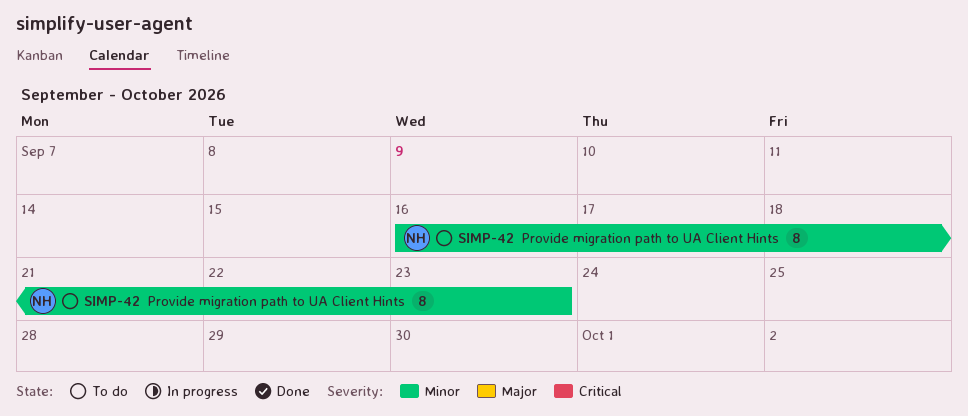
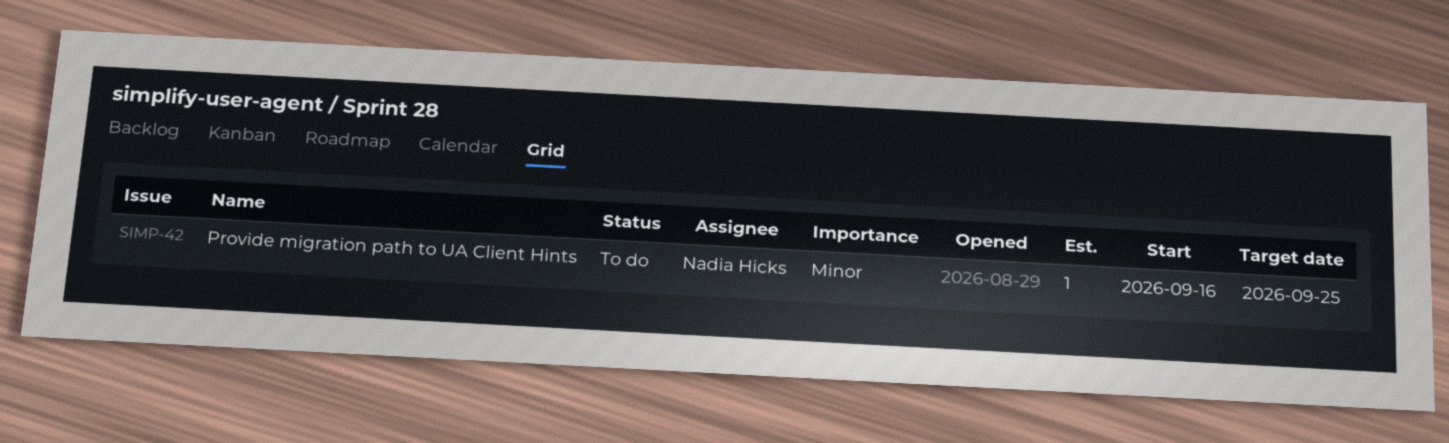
SIMP-42, estimate: 8 -> 1
SIMP-42, due: Sep 23 -> Sep 25

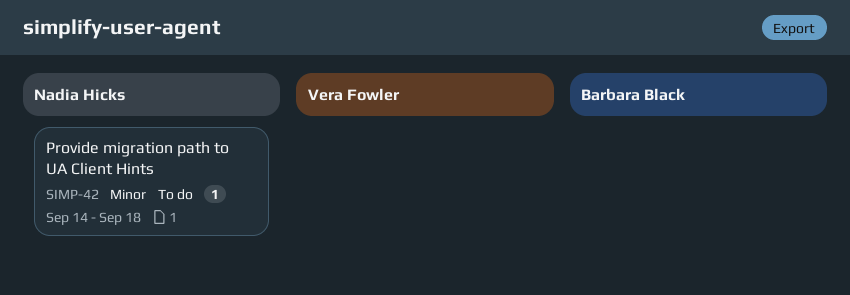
SIMP-42, start: Sep 16 -> Sep 14
SIMP-42, due: Sep 25 -> Sep 18

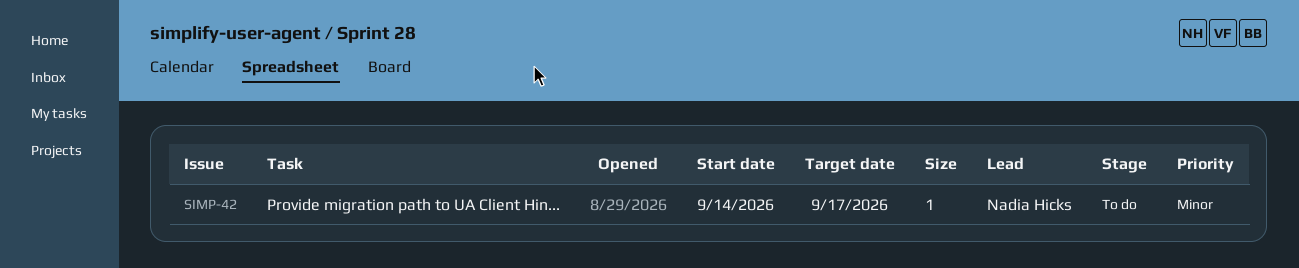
SIMP-42, due: Sep 18 -> Sep 17

